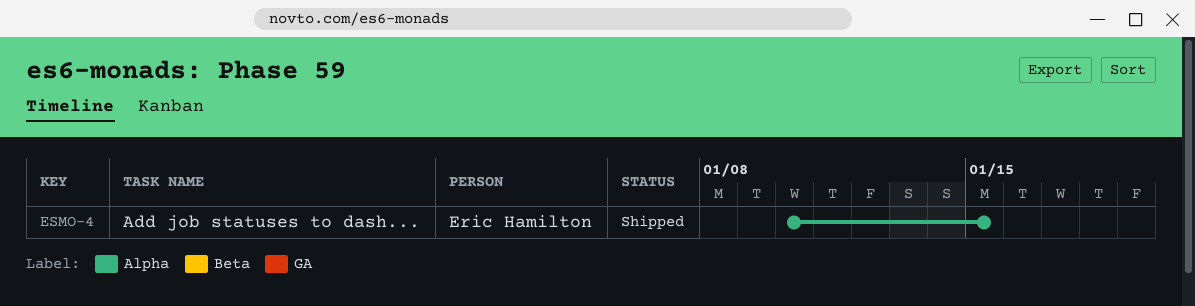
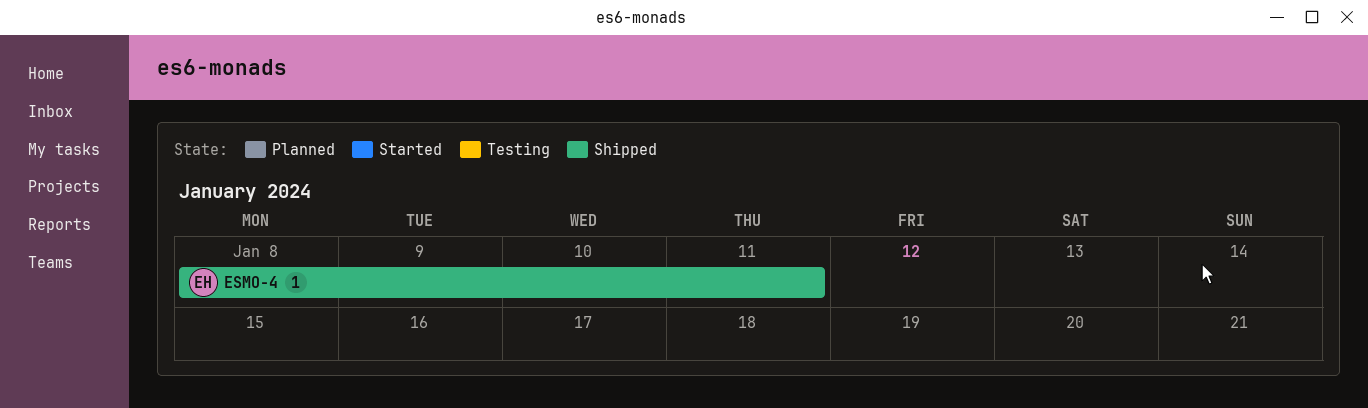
ESMO-4, start: Jan 10 -> Jan 8
ESMO-4, due: Jan 15 -> Jan 11

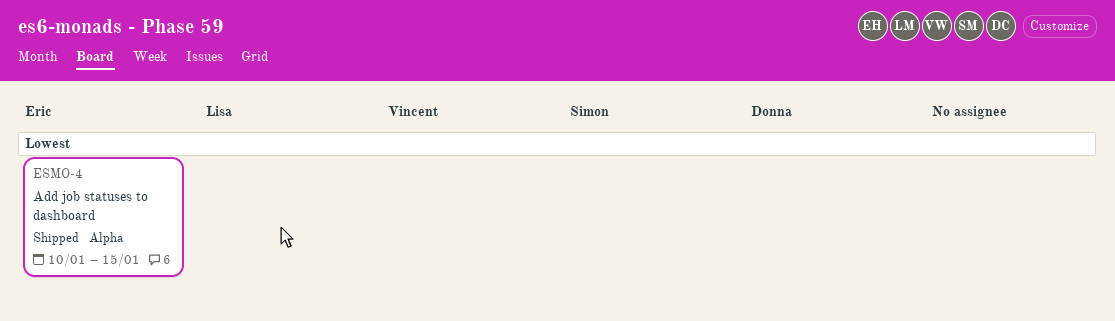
ESMO-4, start: Jan 8 -> Jan 10
ESMO-4, due: Jan 11 -> Jan 15

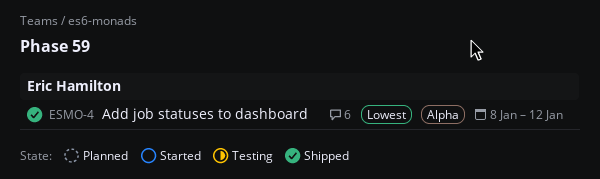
ESMO-4, start: Jan 10 -> Jan 8
ESMO-4, due: Jan 15 -> Jan 12

